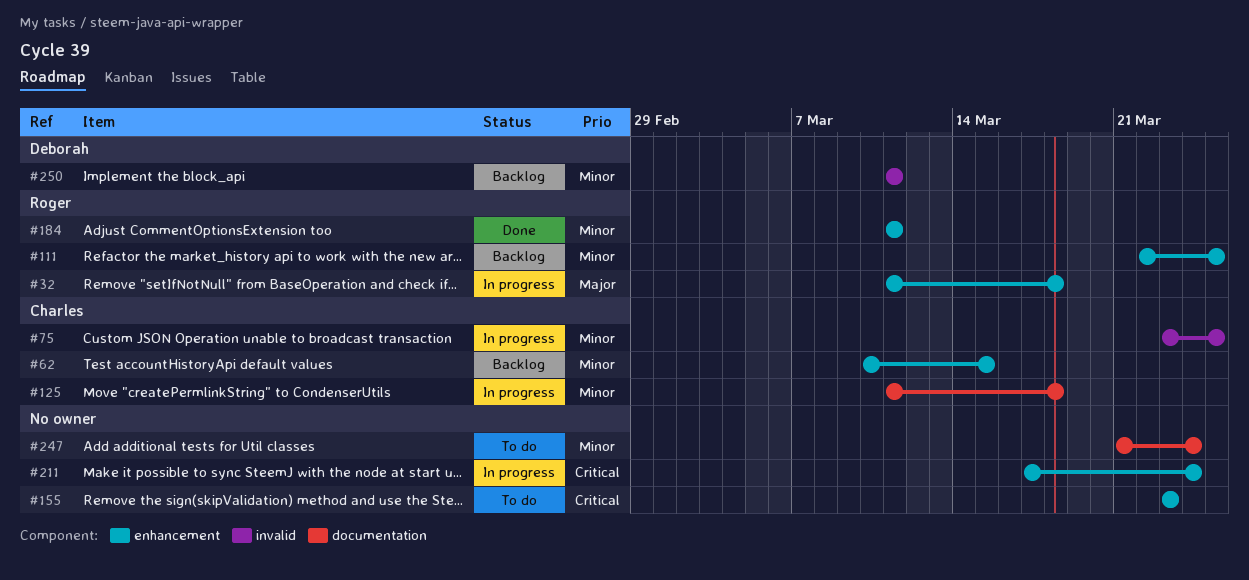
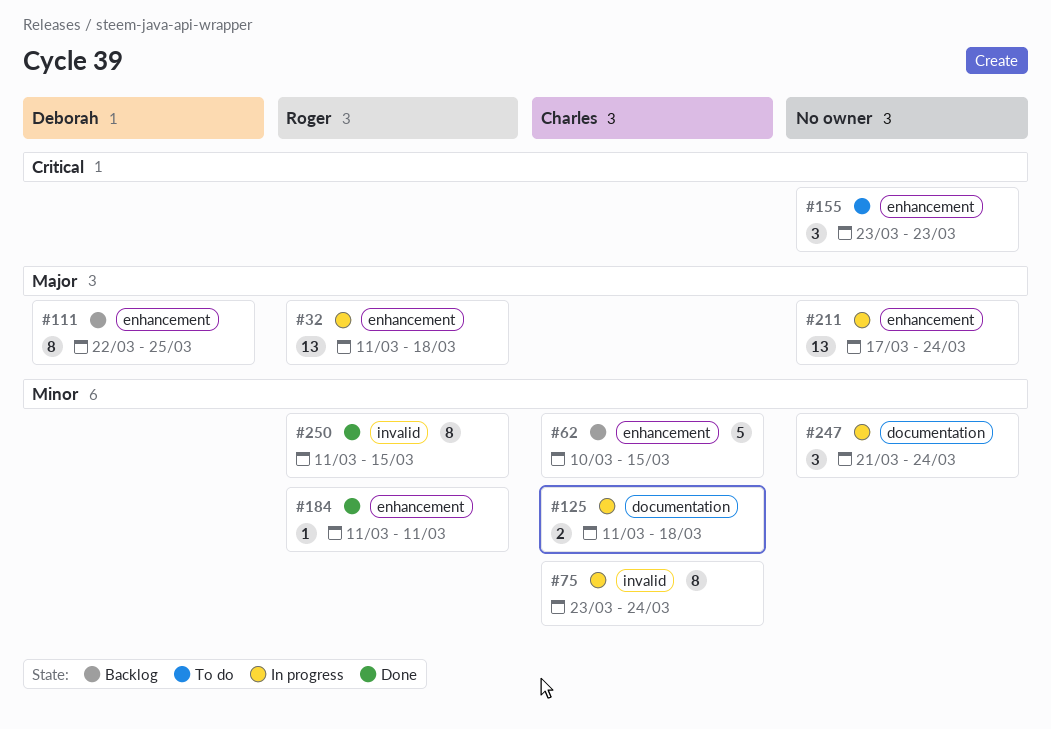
#75, due: Mar 25 -> Mar 24
#111, owner: Roger -> Deborah
#111, priority: Minor -> Major
#211, priority: Critical -> Major
#247, status: To do -> In progress
#250, status: Backlog -> Done
#250, owner: Deborah -> Roger
#250, due: Mar 11 -> Mar 15

